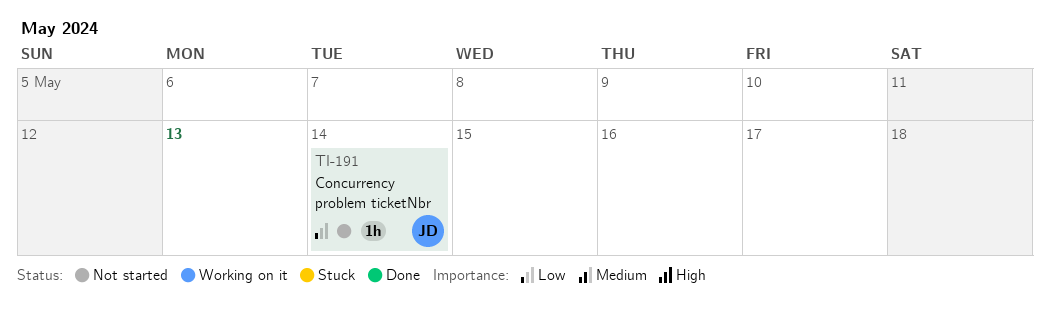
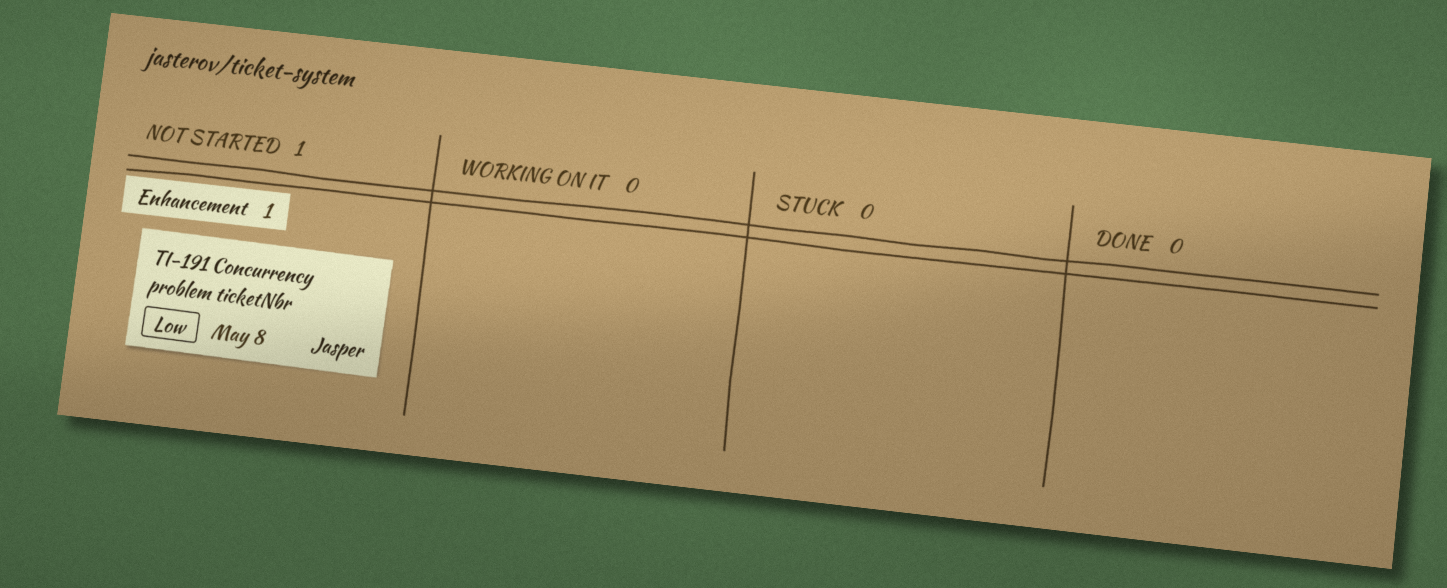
TI-191, due: May 14 -> May 8

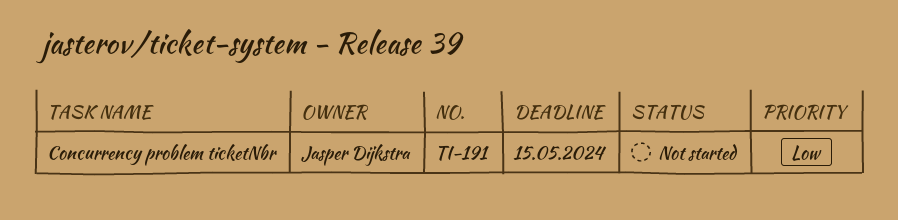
TI-191, due: May 8 -> May 15

